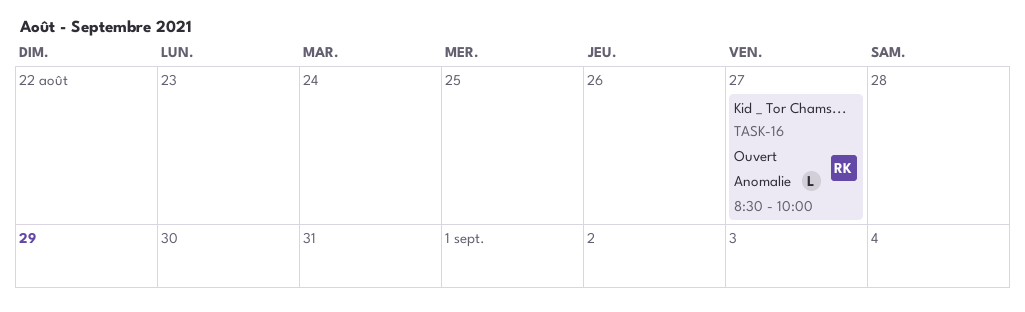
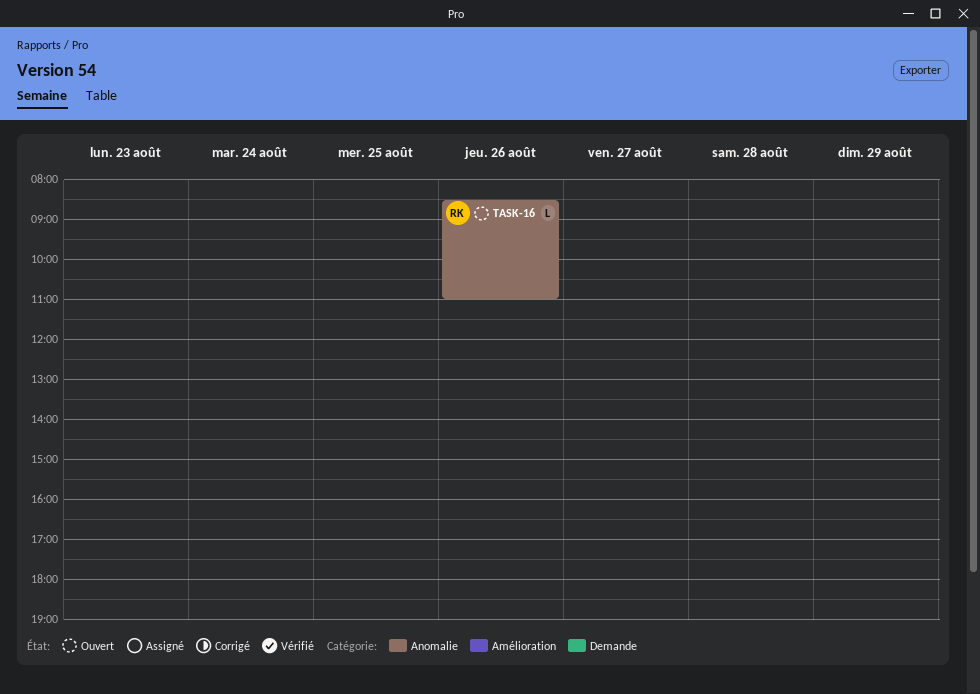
TASK-16, day: Aug 27 -> Aug 26
TASK-16, ends: 10:00 -> 11:00

